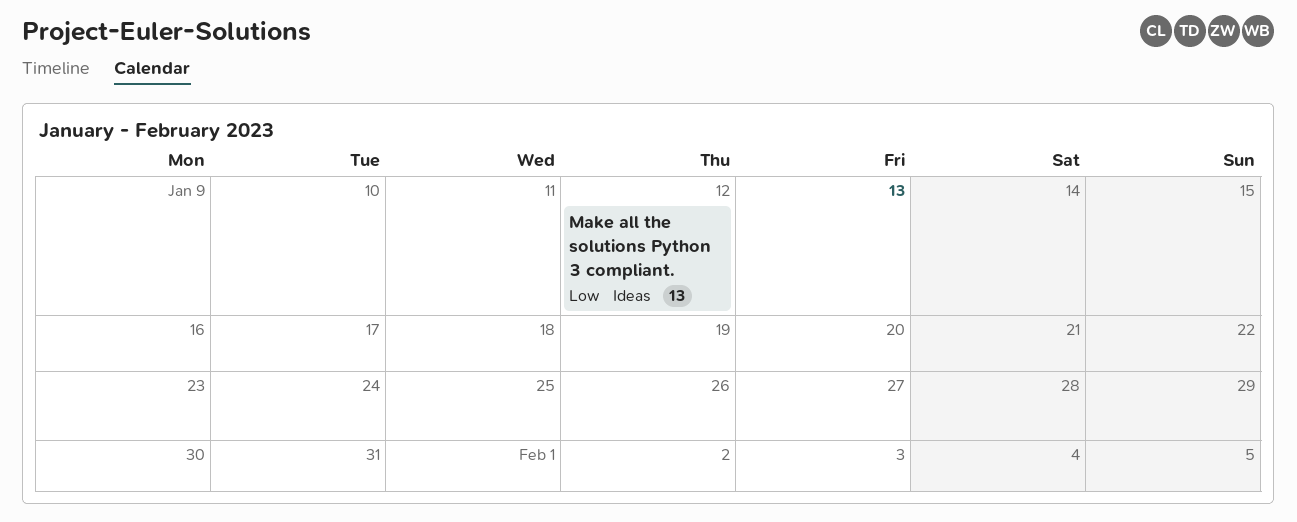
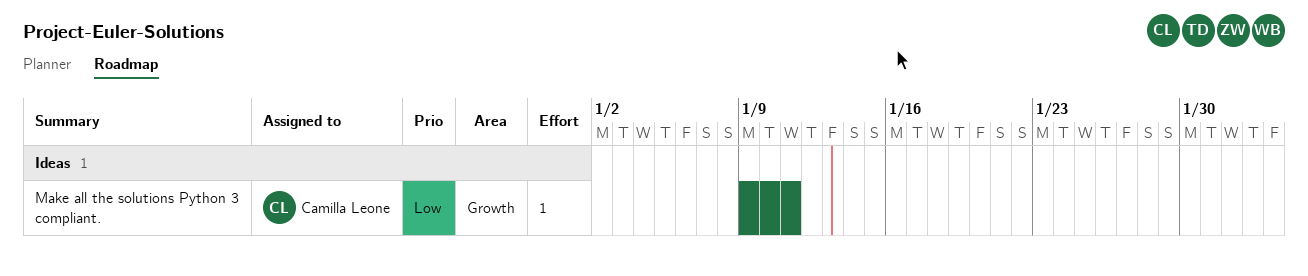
Make all the solutions Python 3 compliant., estimate: 13 -> 1
Make all the solutions Python 3 compliant., due: Jan 12 -> Jan 11

